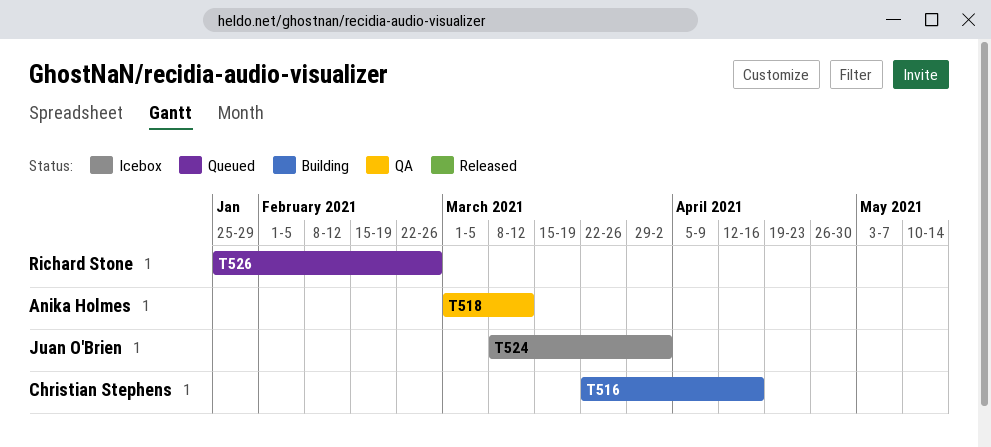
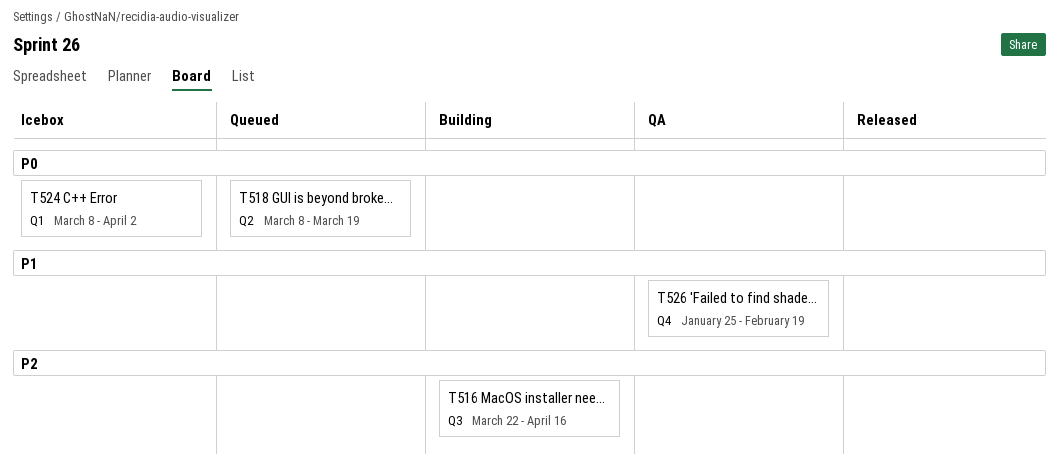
T518, status: QA -> Queued
T518, start: Mar 1 -> Mar 8
T518, due: Mar 12 -> Mar 19
T526, status: Queued -> QA
T526, due: Feb 26 -> Feb 19

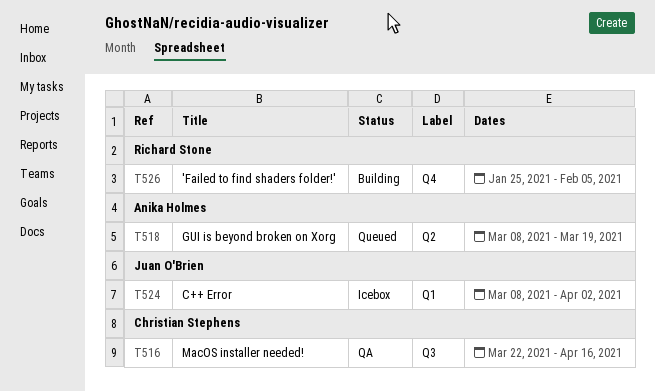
T516, status: Building -> QA
T526, status: QA -> Building
T526, due: Feb 19 -> Feb 5

